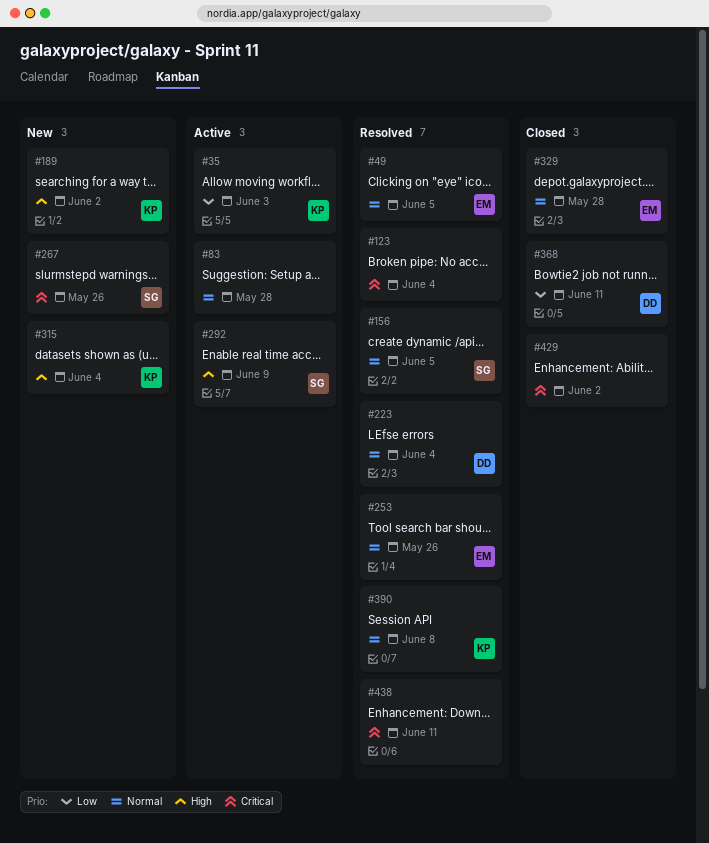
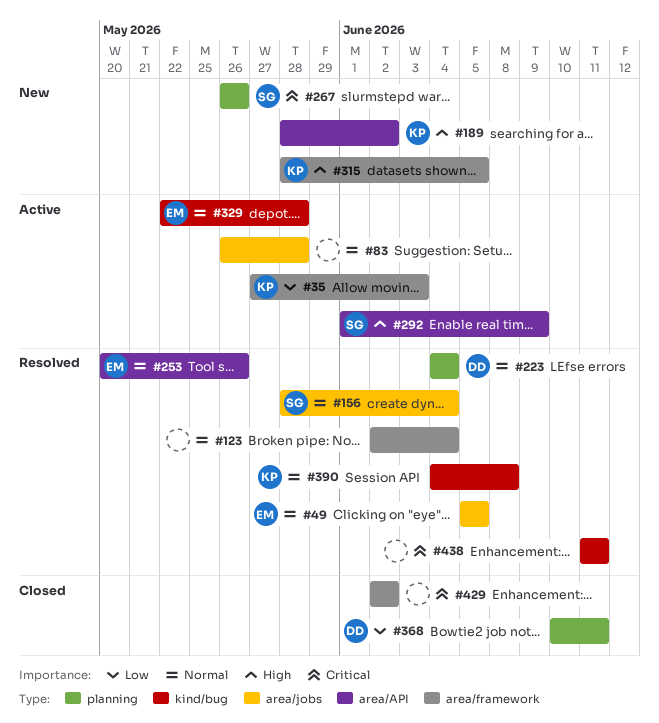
#123, priority: Critical -> Normal
#156, due: Jun 5 -> Jun 4
#315, due: Jun 4 -> Jun 5
#329, status: Closed -> Active

